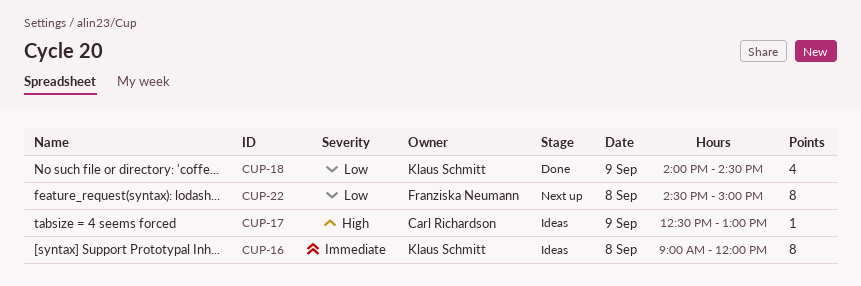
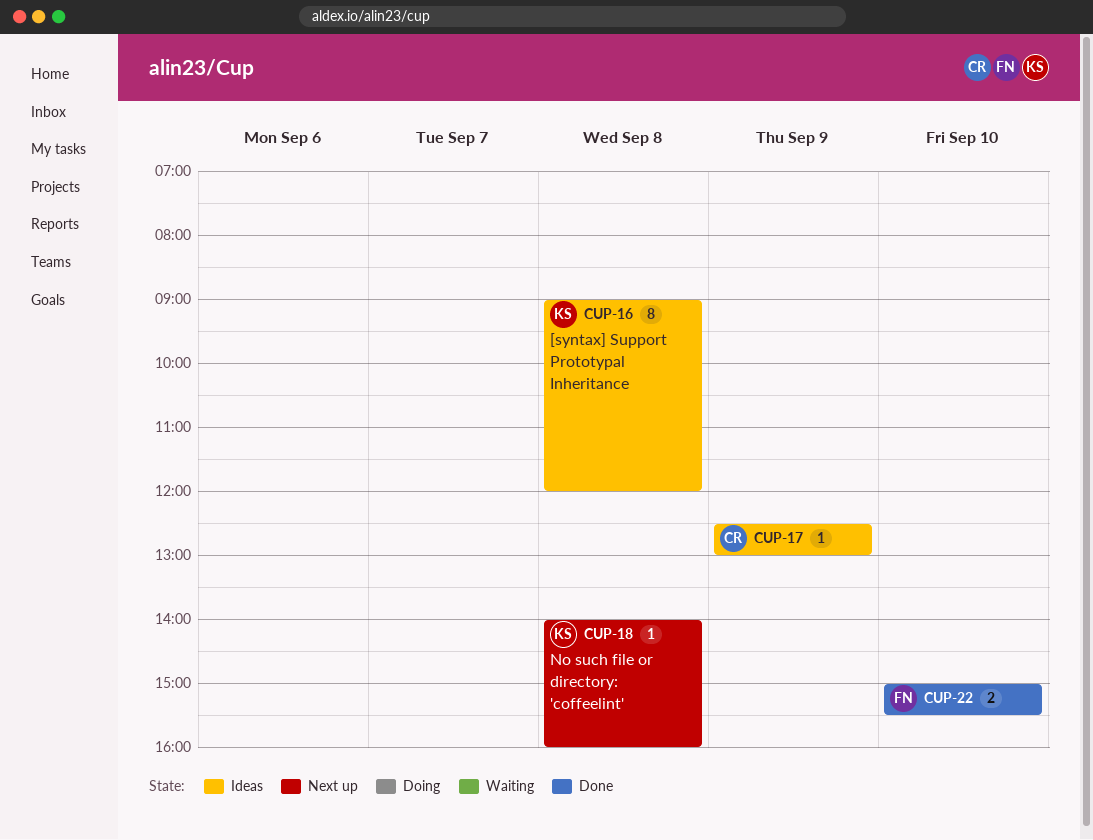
CUP-18, status: Done -> Next up
CUP-18, estimate: 4 -> 1
CUP-18, day: Sep 9 -> Sep 8
CUP-18, ends: 14:30 -> 16:00
CUP-22, status: Next up -> Done
CUP-22, estimate: 8 -> 2
CUP-22, day: Sep 8 -> Sep 10
CUP-22, begins: 14:30 -> 15:00
CUP-22, ends: 15:00 -> 15:30

